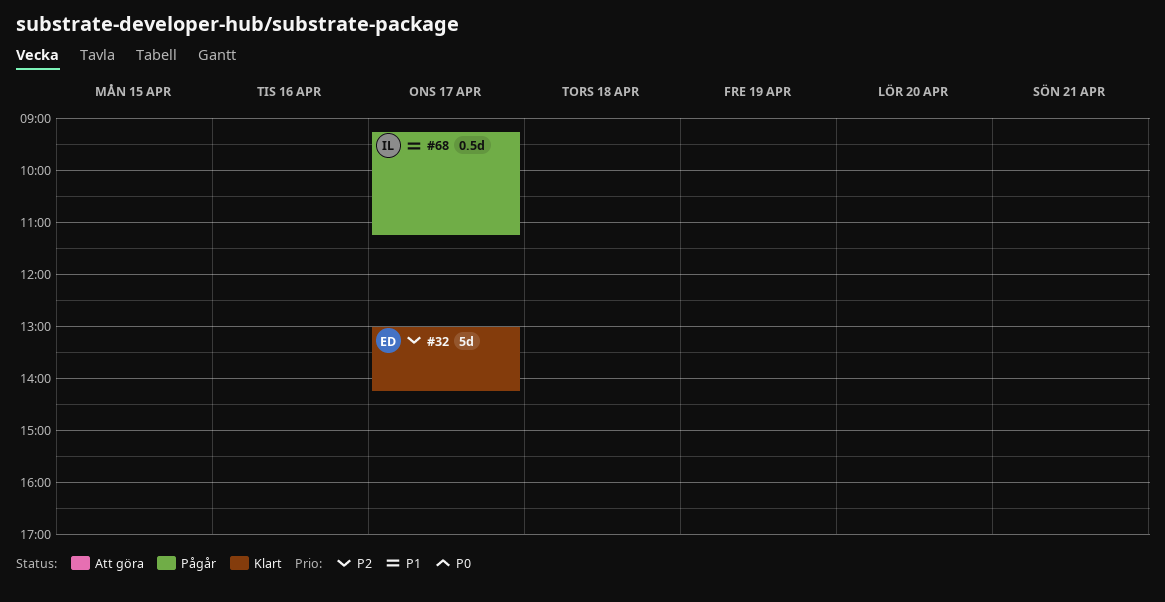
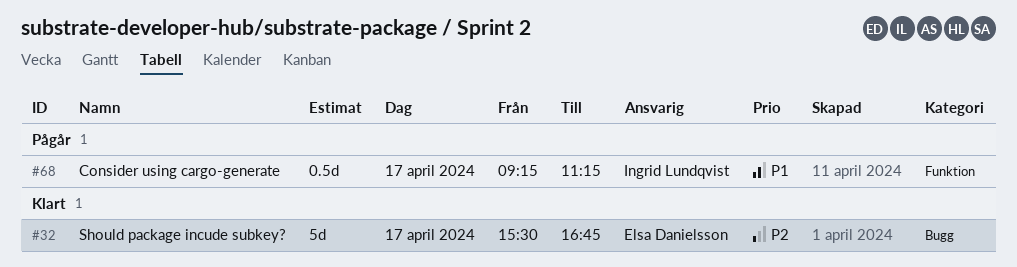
#32, begins: 13:00 -> 15:30
#32, ends: 14:15 -> 16:45

